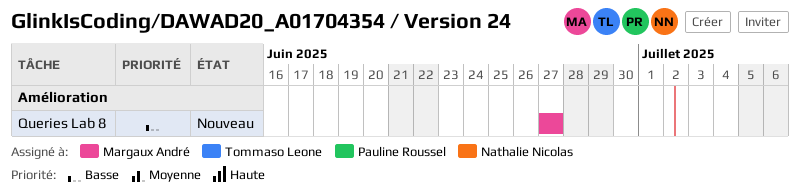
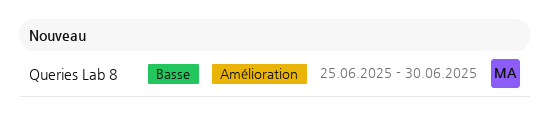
Queries Lab 8, start: Jun 27 -> Jun 25
Queries Lab 8, due: Jun 27 -> Jun 30

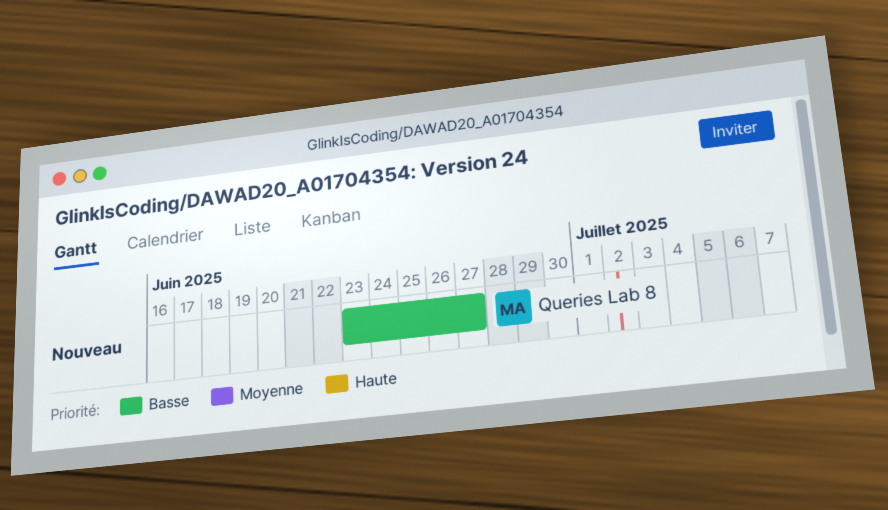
Queries Lab 8, start: Jun 25 -> Jun 23
Queries Lab 8, due: Jun 30 -> Jun 27

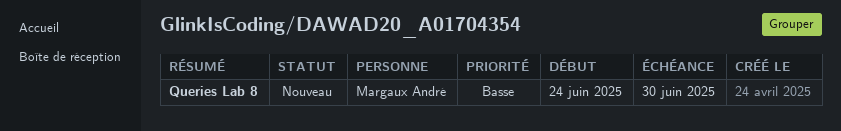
Queries Lab 8, start: Jun 23 -> Jun 24
Queries Lab 8, due: Jun 27 -> Jun 30

